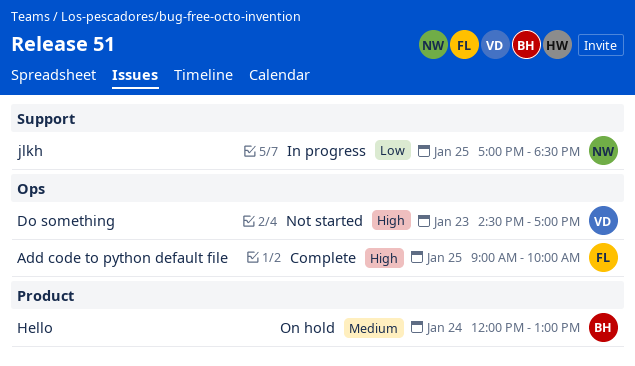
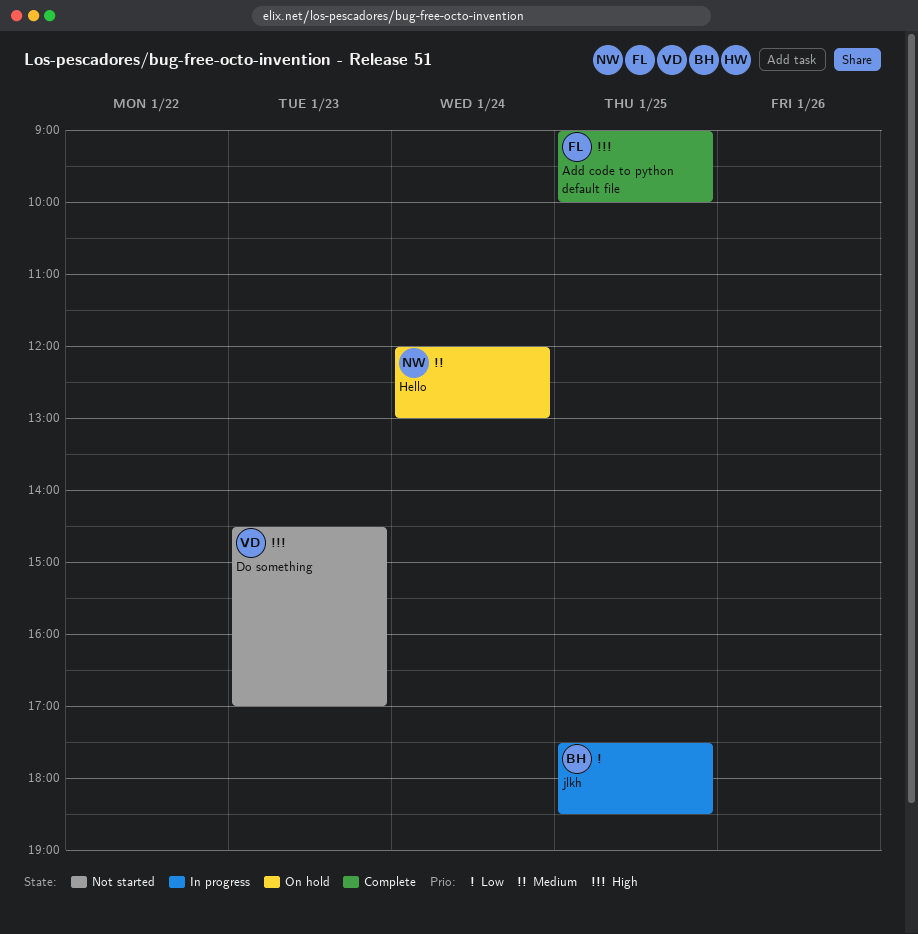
Hello, owner: BH -> NW
jlkh, owner: NW -> BH
jlkh, begins: 17:00 -> 17:30

